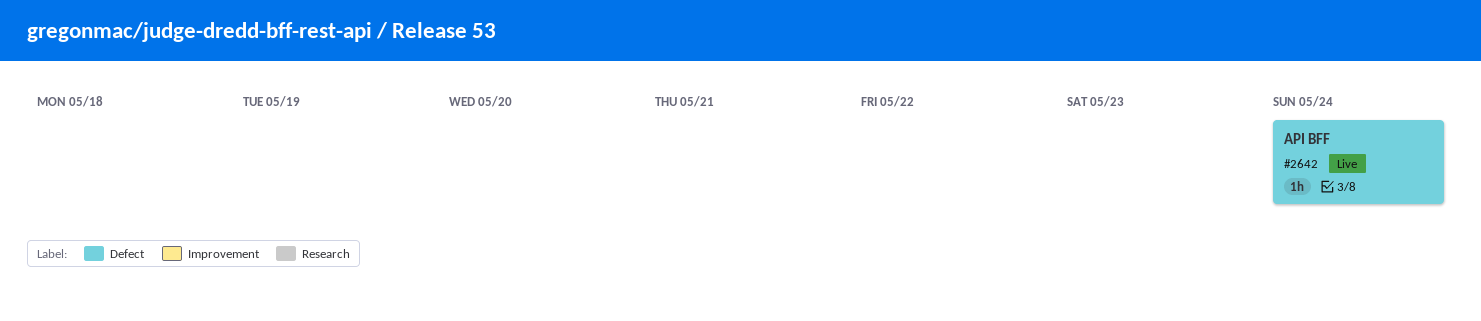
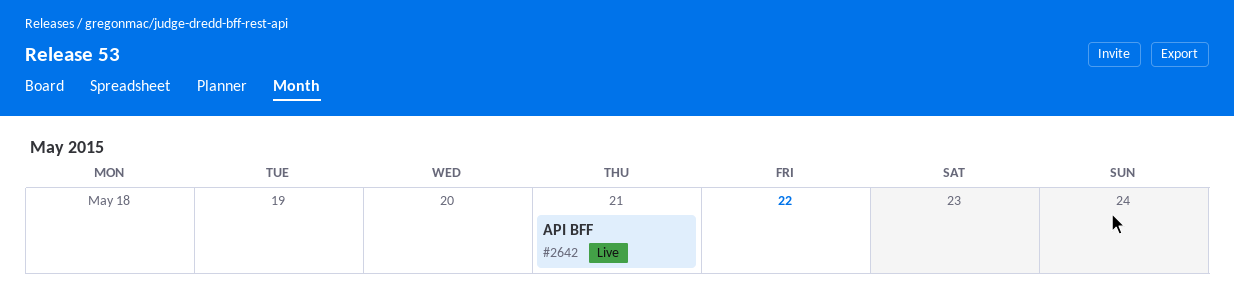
#2642, due: May 24 -> May 21

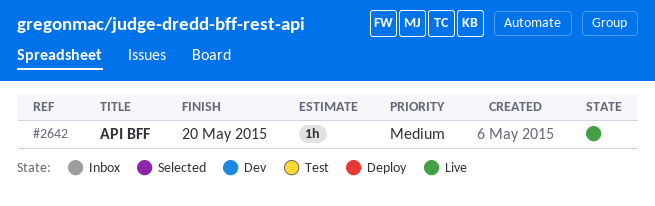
#2642, due: May 21 -> May 20

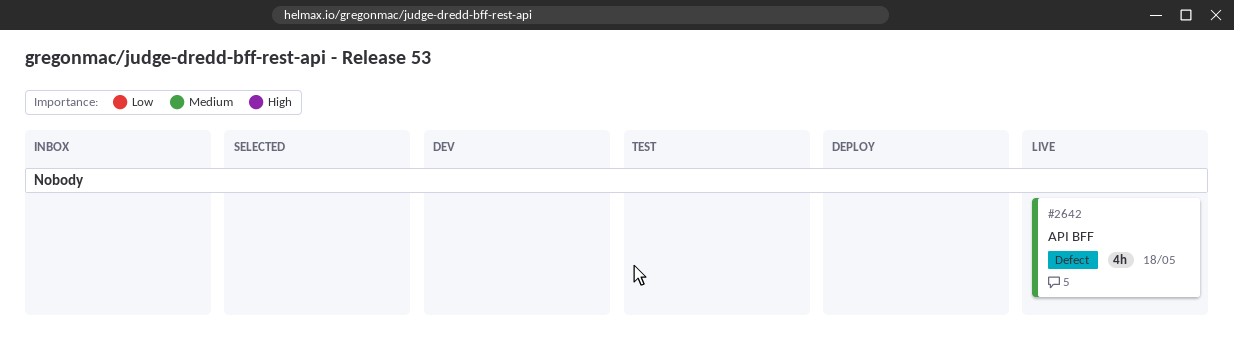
#2642, estimate: 1h -> 4h
#2642, due: May 20 -> May 18

